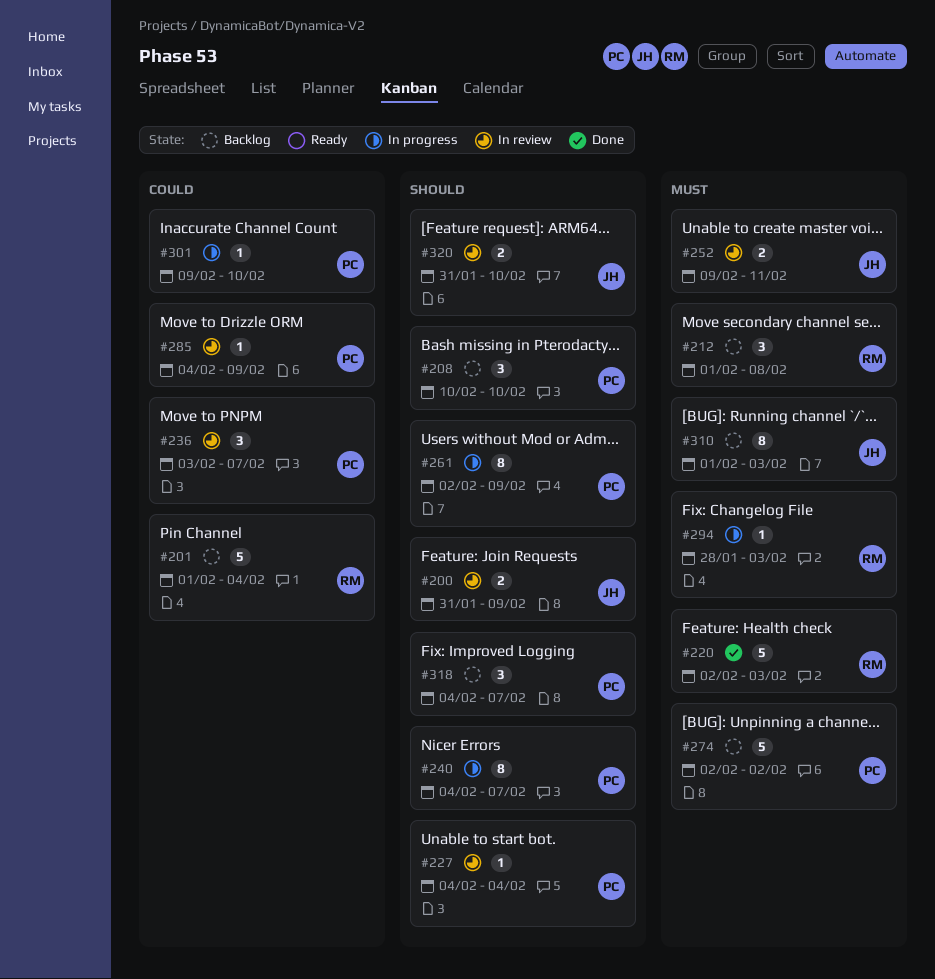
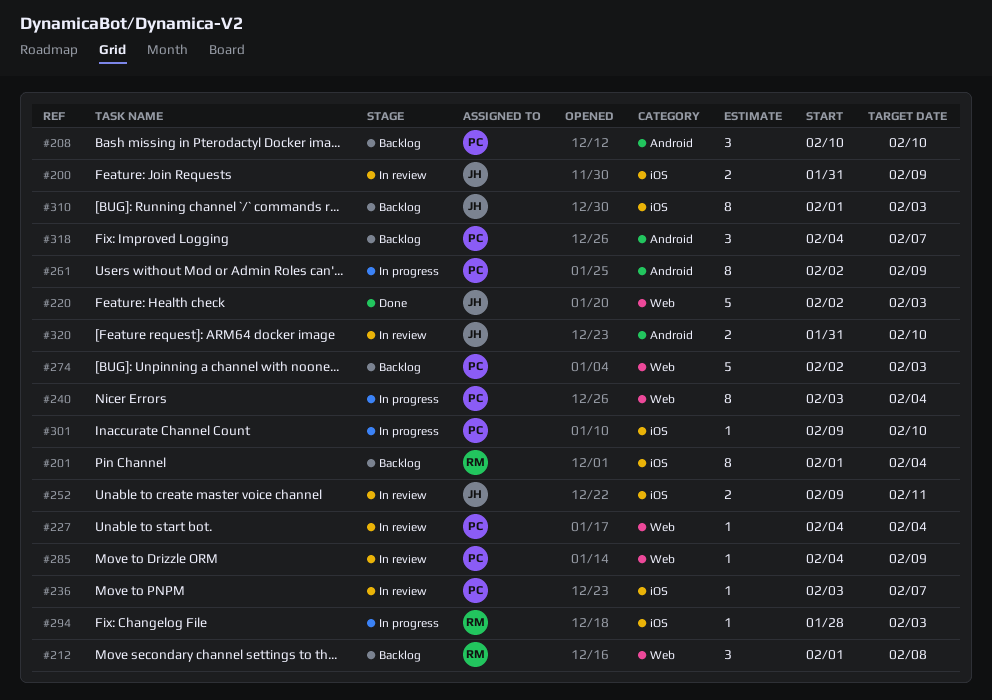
#201, estimate: 5 -> 8
#220, owner: RM -> JH
#236, estimate: 3 -> 1
#240, start: Feb 4 -> Feb 3
#240, due: Feb 7 -> Feb 4
#274, due: Feb 2 -> Feb 3

